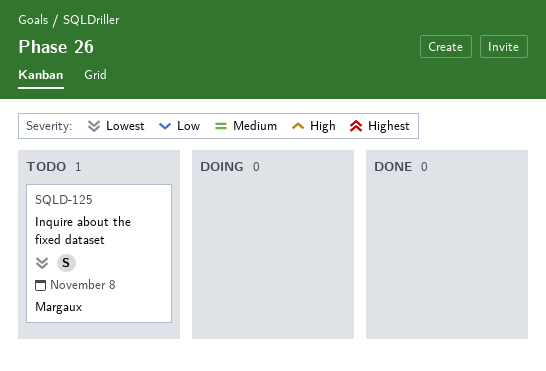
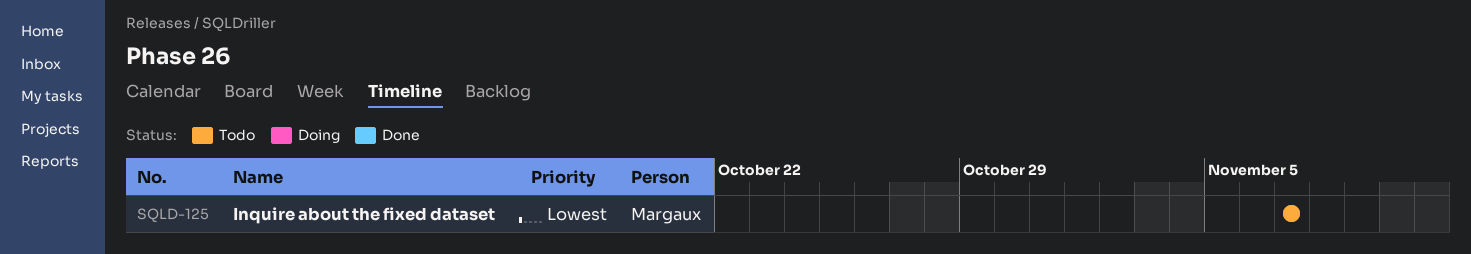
SQLD-125, due: Nov 8 -> Nov 7

